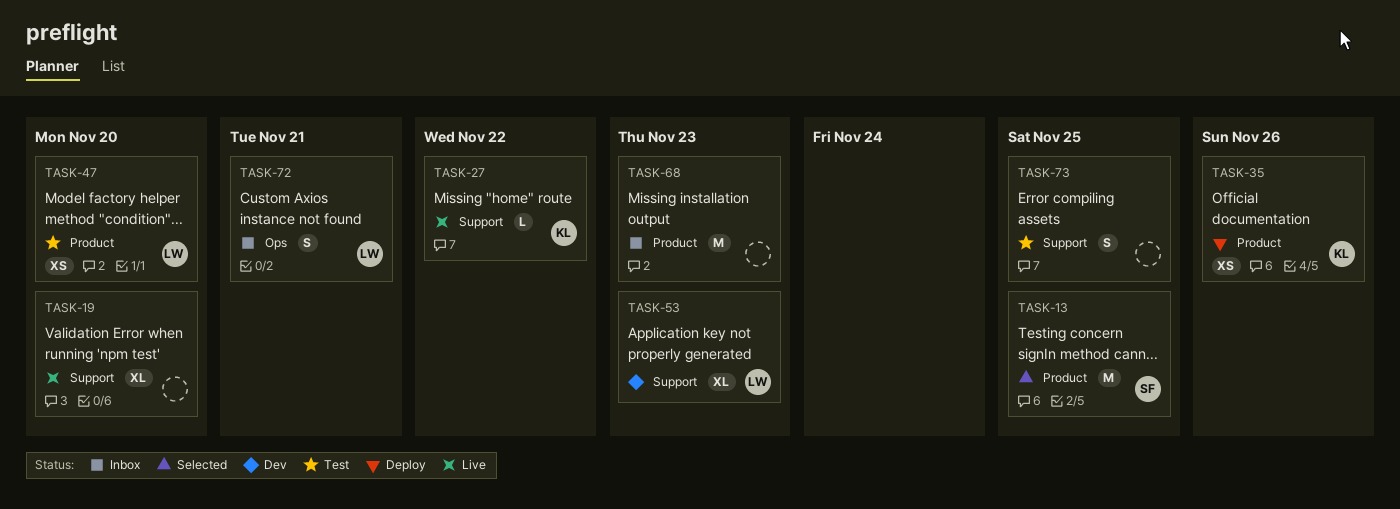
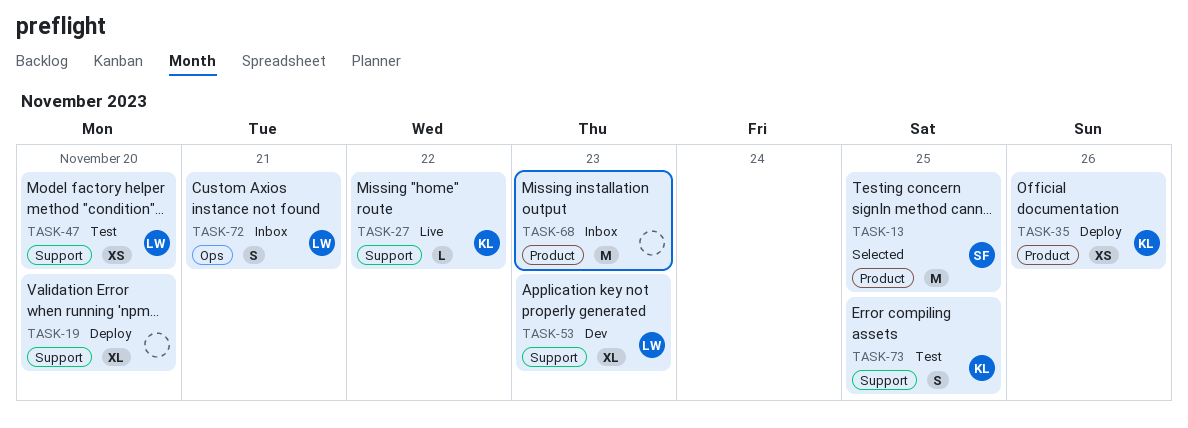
TASK-19, status: Live -> Deploy
TASK-47, label: Product -> Support
TASK-73, owner: none -> KL

